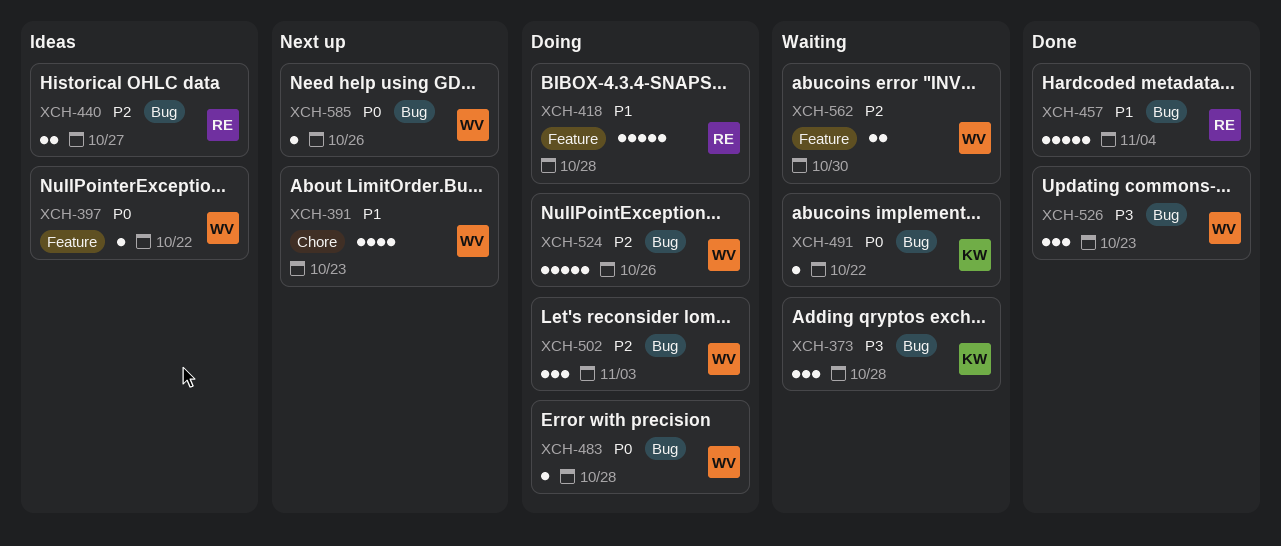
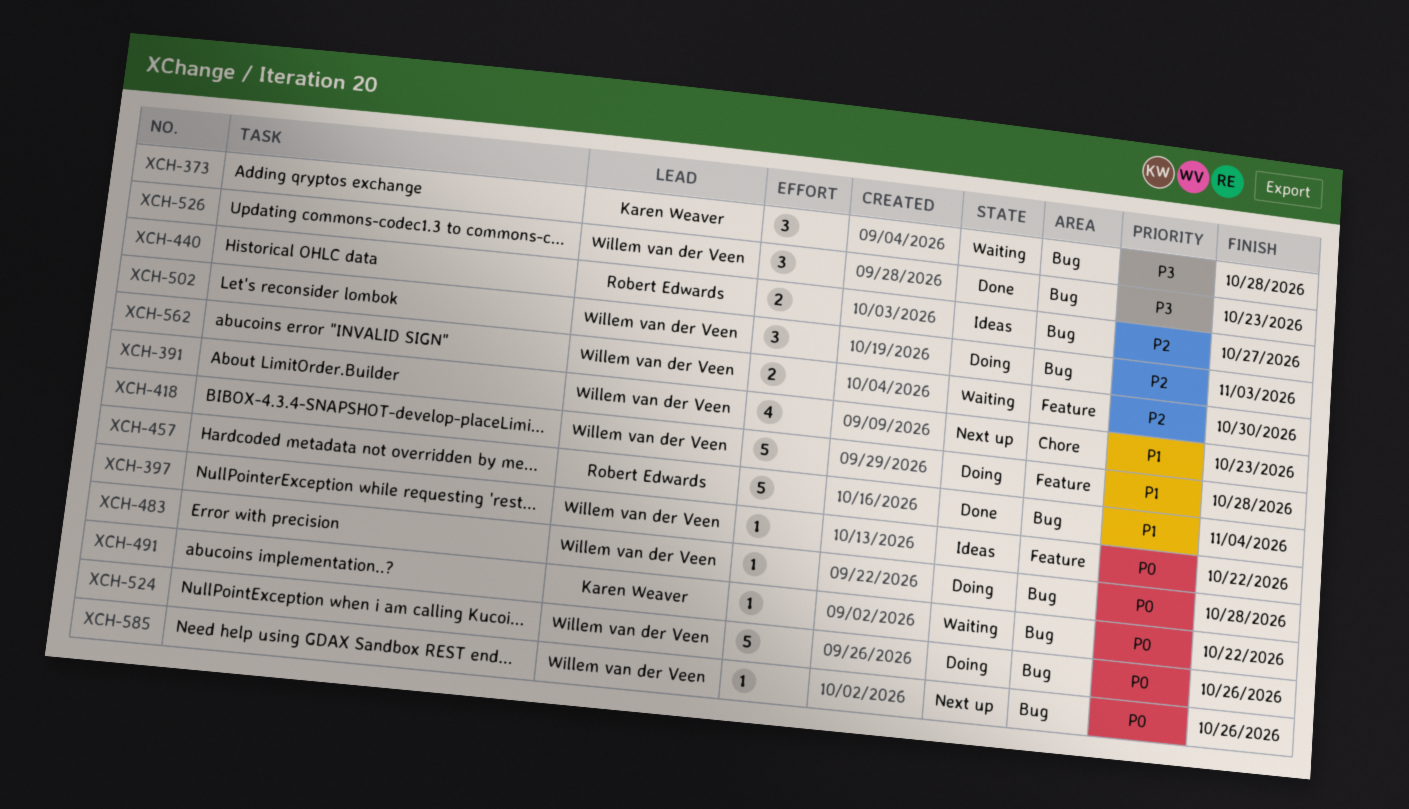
XCH-418, owner: Robert Edwards -> Willem van der Veen
XCH-524, priority: P2 -> P0

